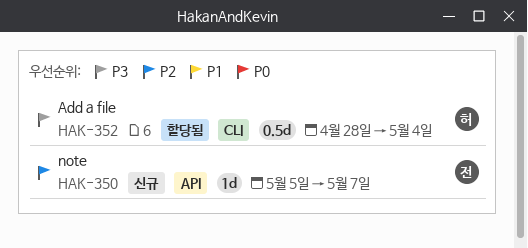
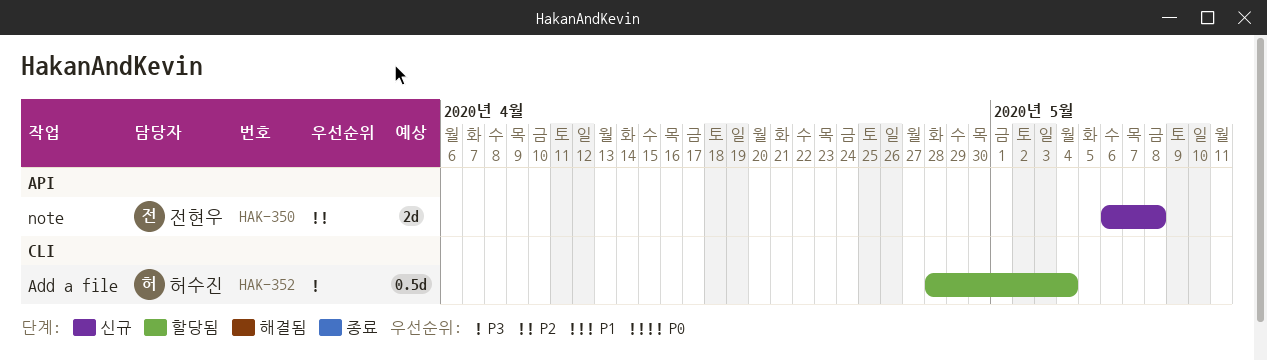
HAK-350, estimate: 1d -> 2d
HAK-350, start: May 5 -> May 6
HAK-350, due: May 7 -> May 8

